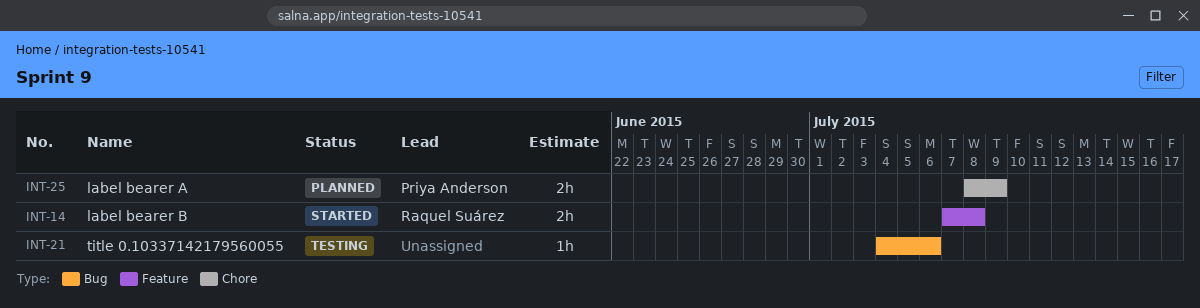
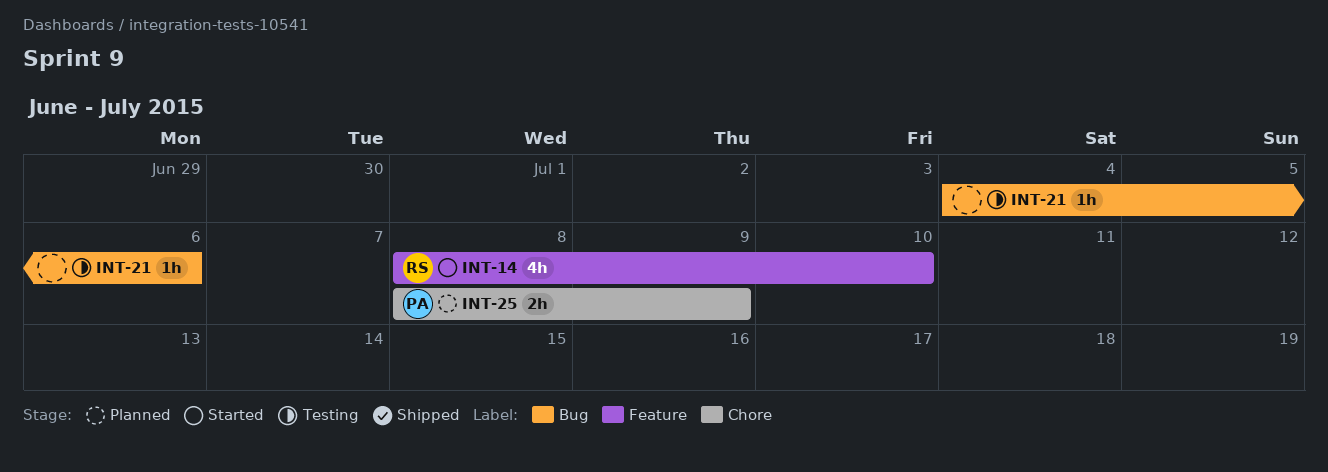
INT-14, estimate: 2h -> 4h
INT-14, start: Jul 7 -> Jul 8
INT-14, due: Jul 8 -> Jul 10

